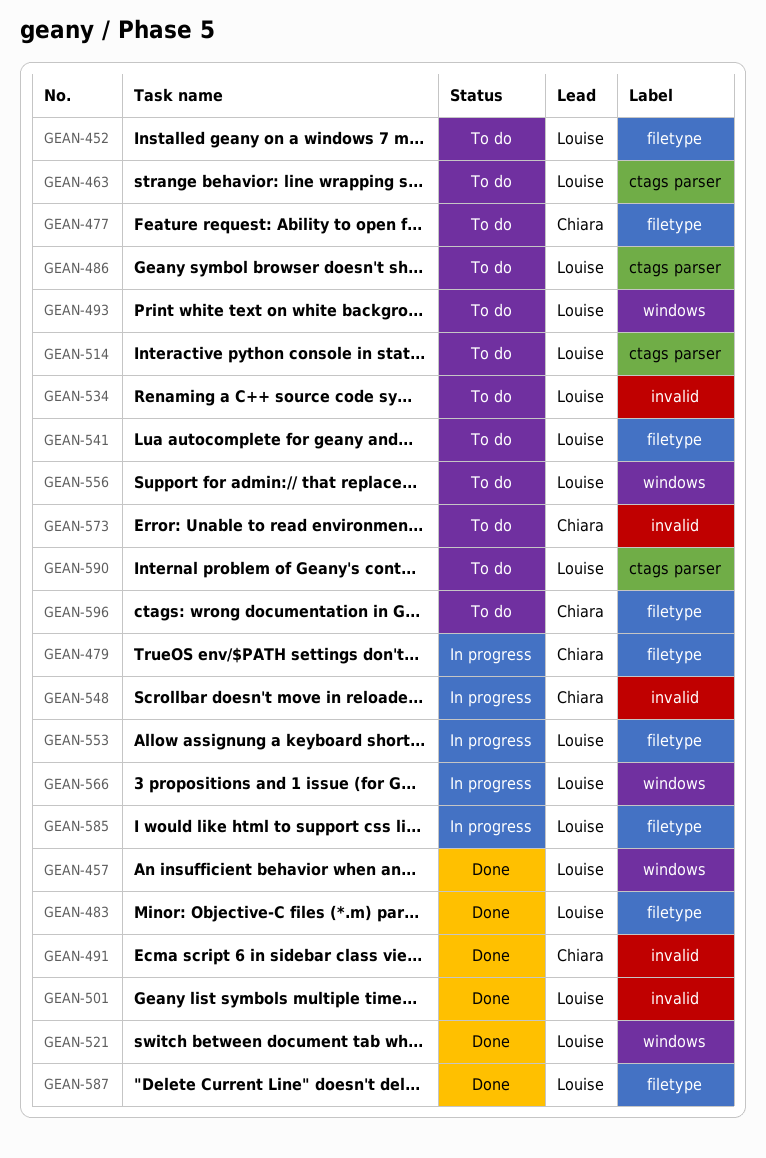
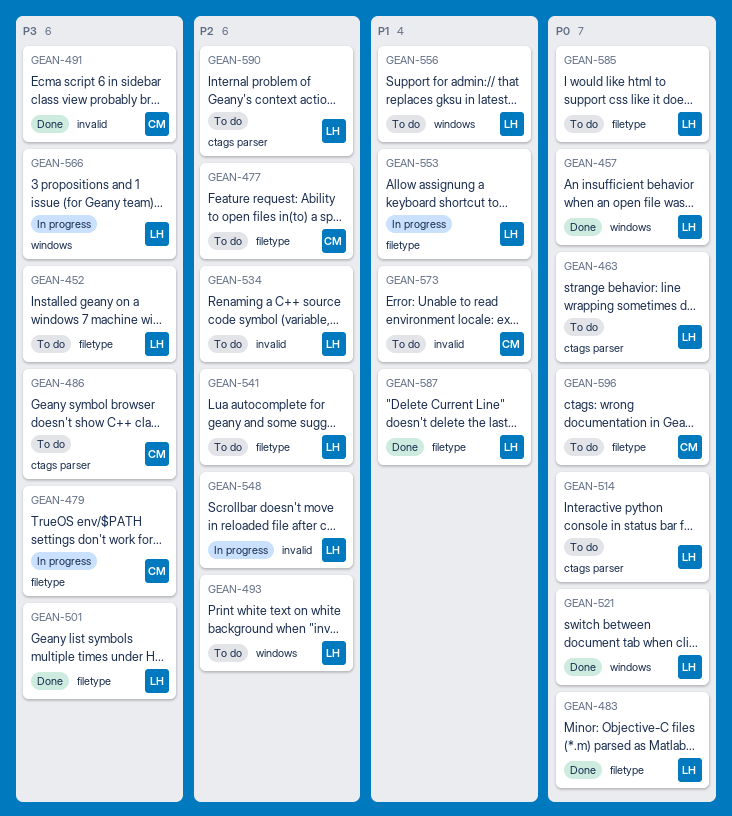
GEAN-486, owner: Louise -> Chiara
GEAN-501, label: invalid -> filetype
GEAN-548, owner: Chiara -> Louise
GEAN-585, status: In progress -> To do

